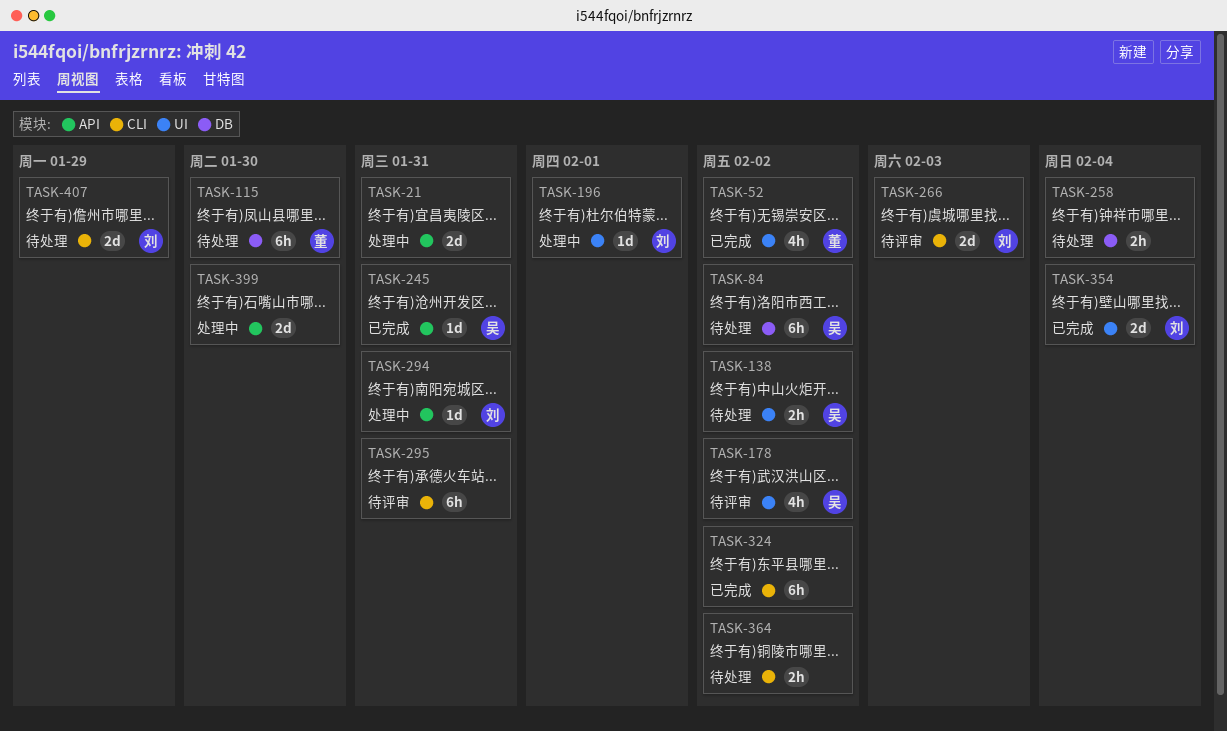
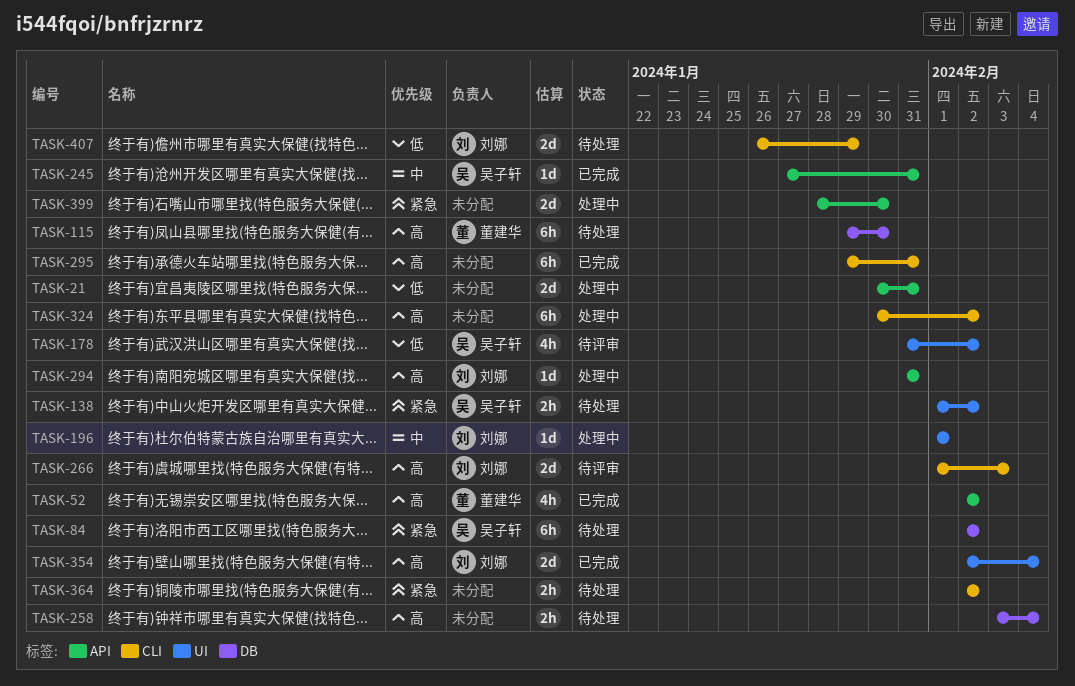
TASK-52, label: UI -> API
TASK-295, status: 待评审 -> 已完成
TASK-324, status: 已完成 -> 处理中

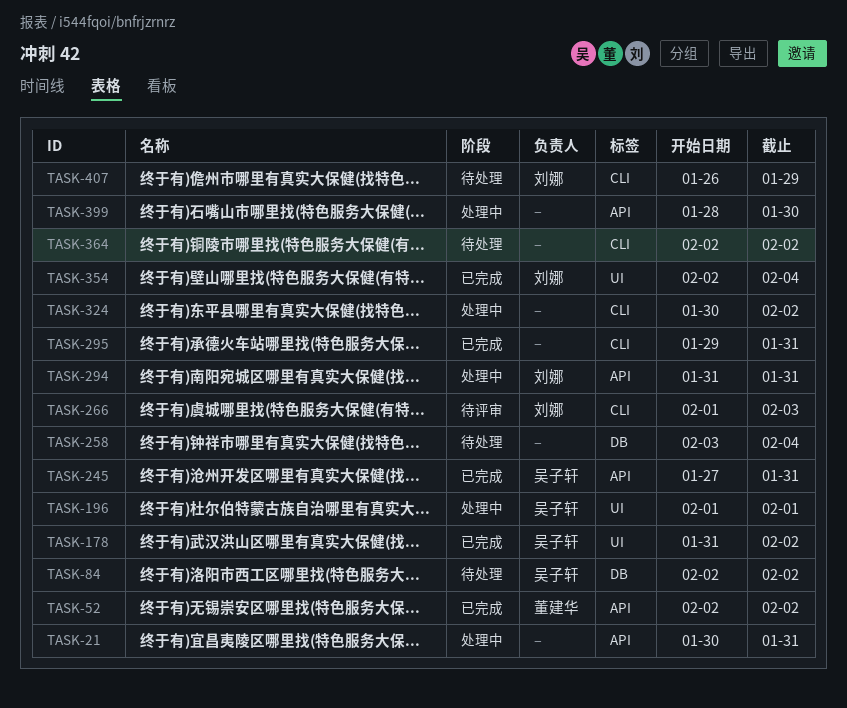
TASK-115: present -> none
TASK-138: present -> none
TASK-178, status: 待评审 -> 已完成
TASK-196, owner: 刘娜 -> 吴子轩

